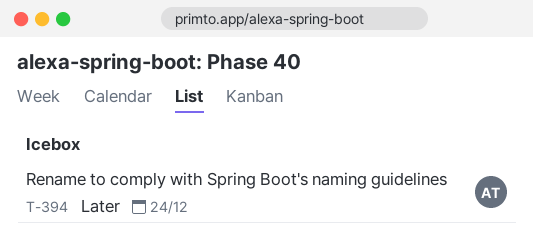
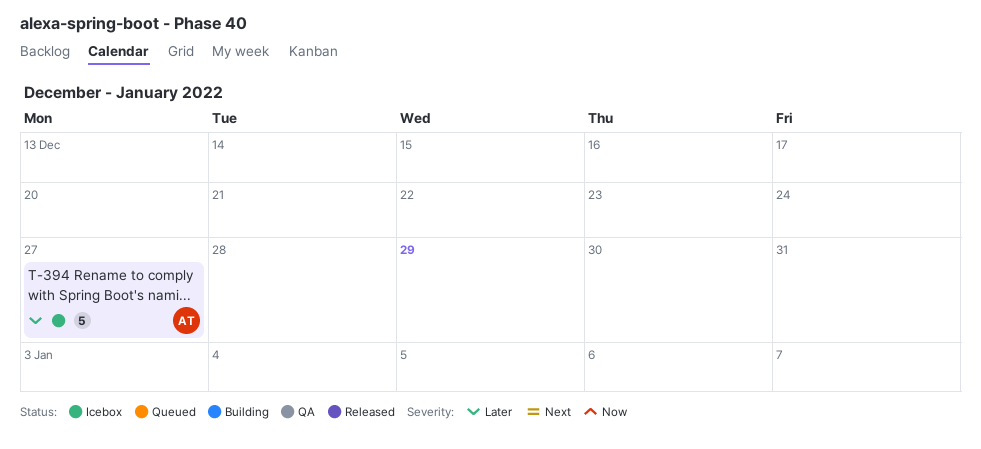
T-394, due: Dec 24 -> Dec 27

